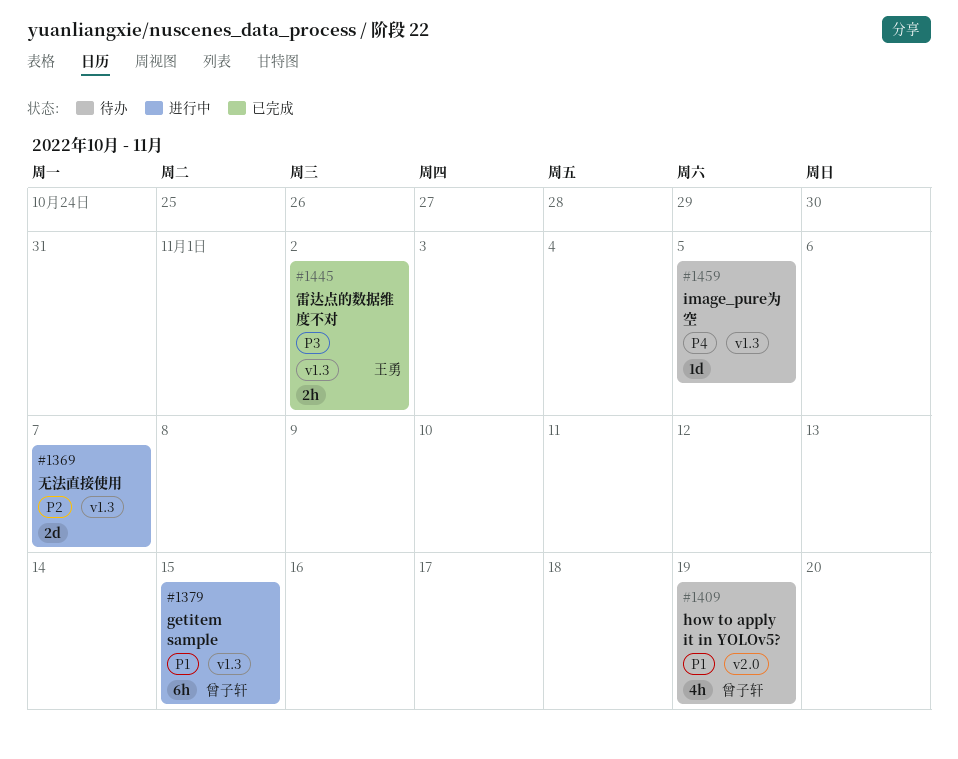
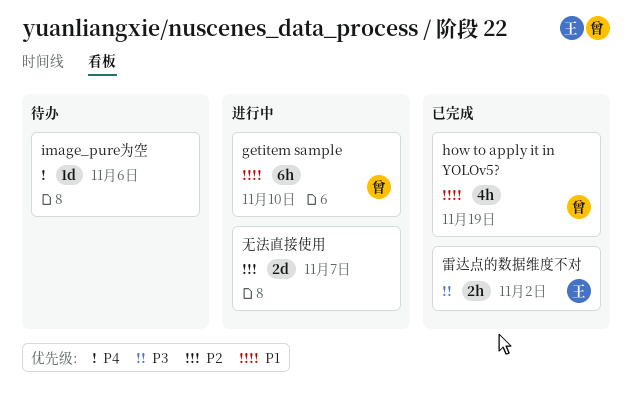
getitem sample, due: Nov 15 -> Nov 10
how to apply it in YOLOv5?, status: 待办 -> 已完成
image_pure为空, due: Nov 5 -> Nov 6

